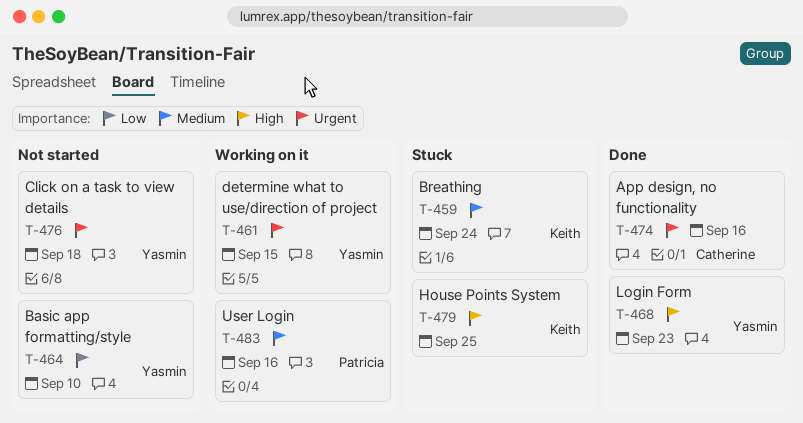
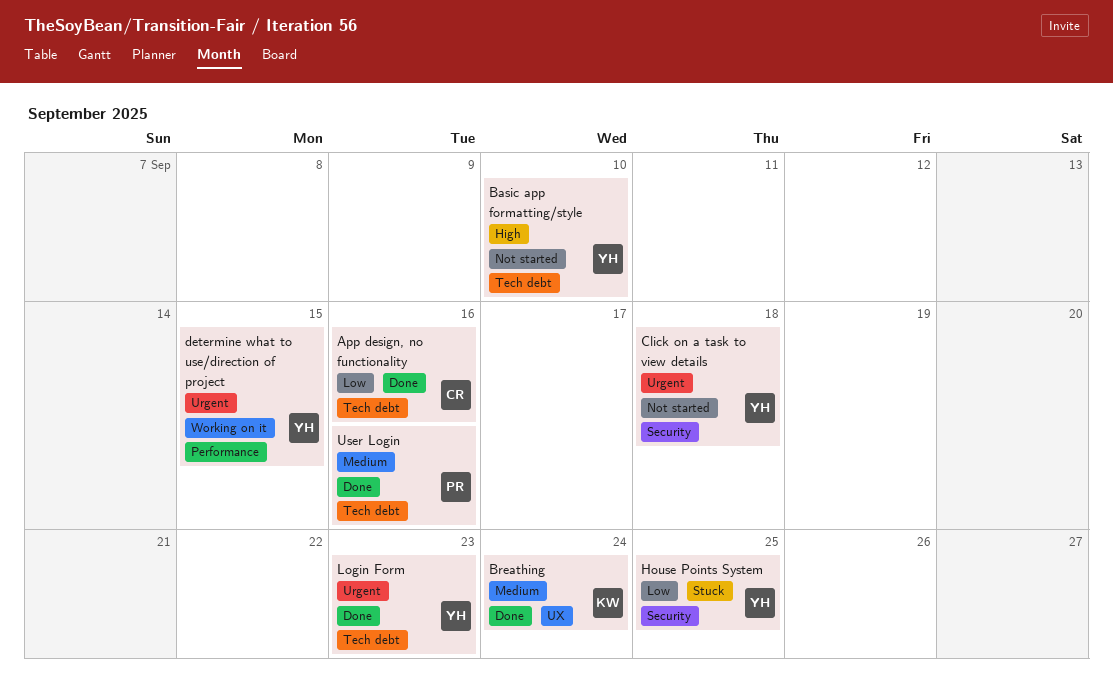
App design, no functionality, priority: Urgent -> Low
Basic app formatting/style, priority: Low -> High
Breathing, status: Stuck -> Done
House Points System, owner: Keith -> Yasmin
House Points System, priority: High -> Low
Login Form, priority: High -> Urgent
User Login, status: Working on it -> Done

